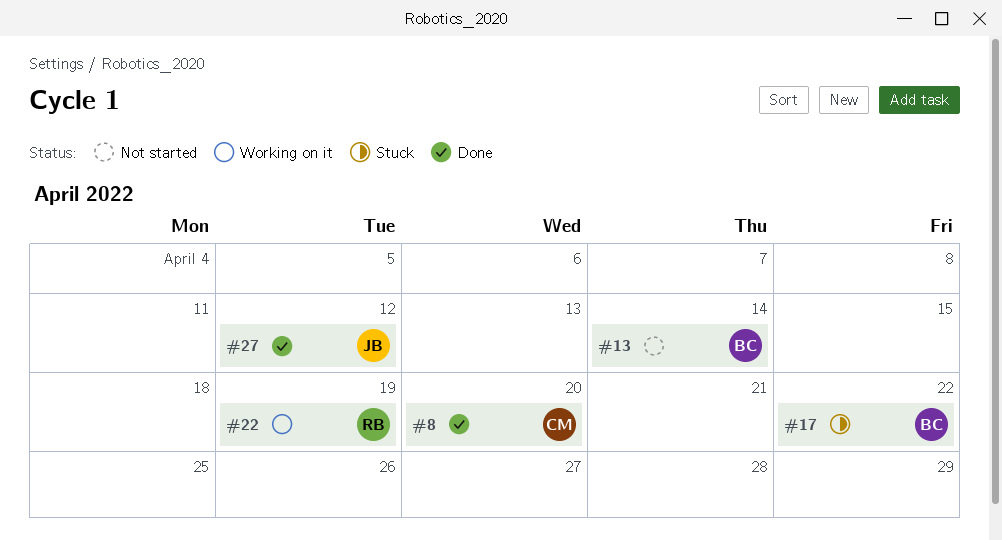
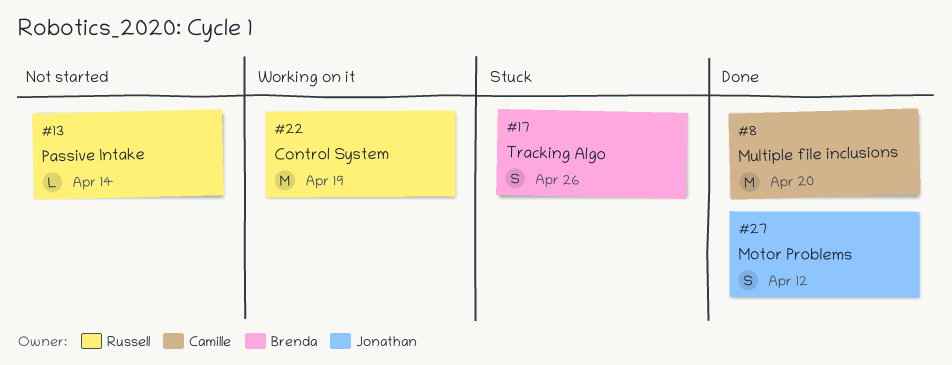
#13, owner: Brenda -> Russell
#17, due: Apr 22 -> Apr 26

